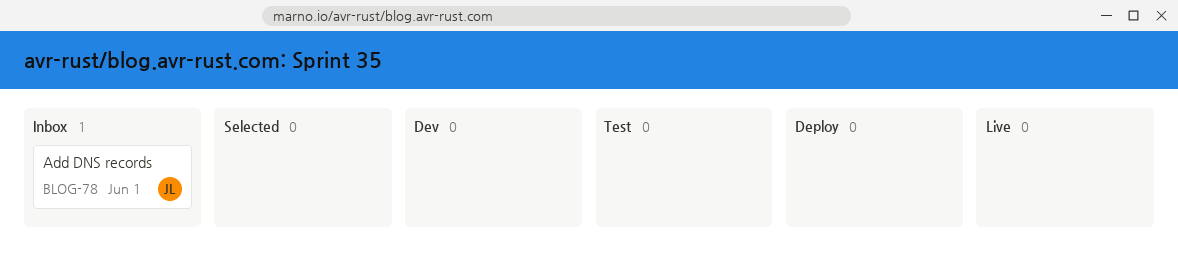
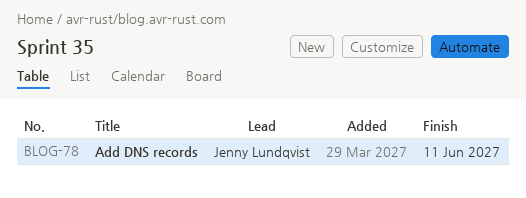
BLOG-78, due: Jun 1 -> Jun 11

